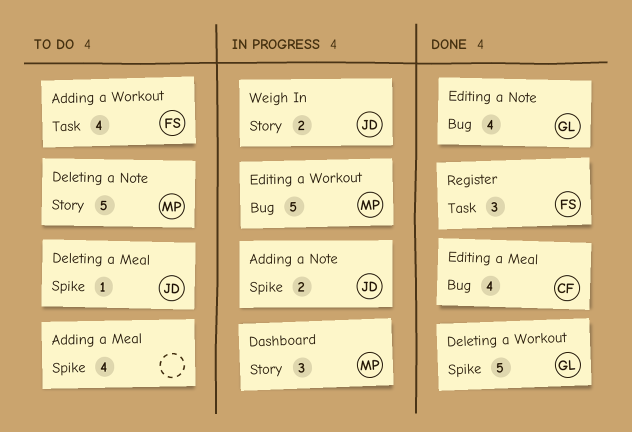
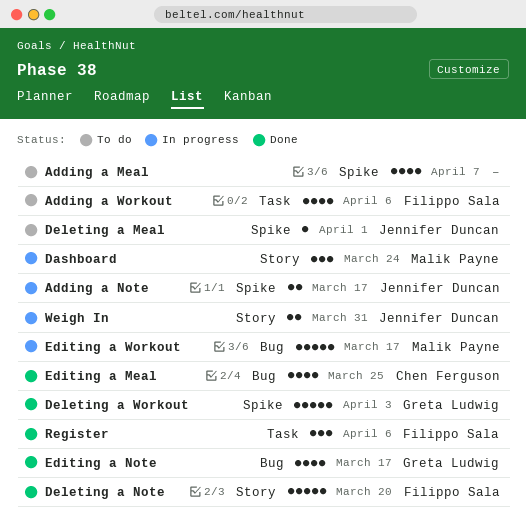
Deleting a Note, status: To do -> Done
Deleting a Note, owner: Malik Payne -> Filippo Sala

